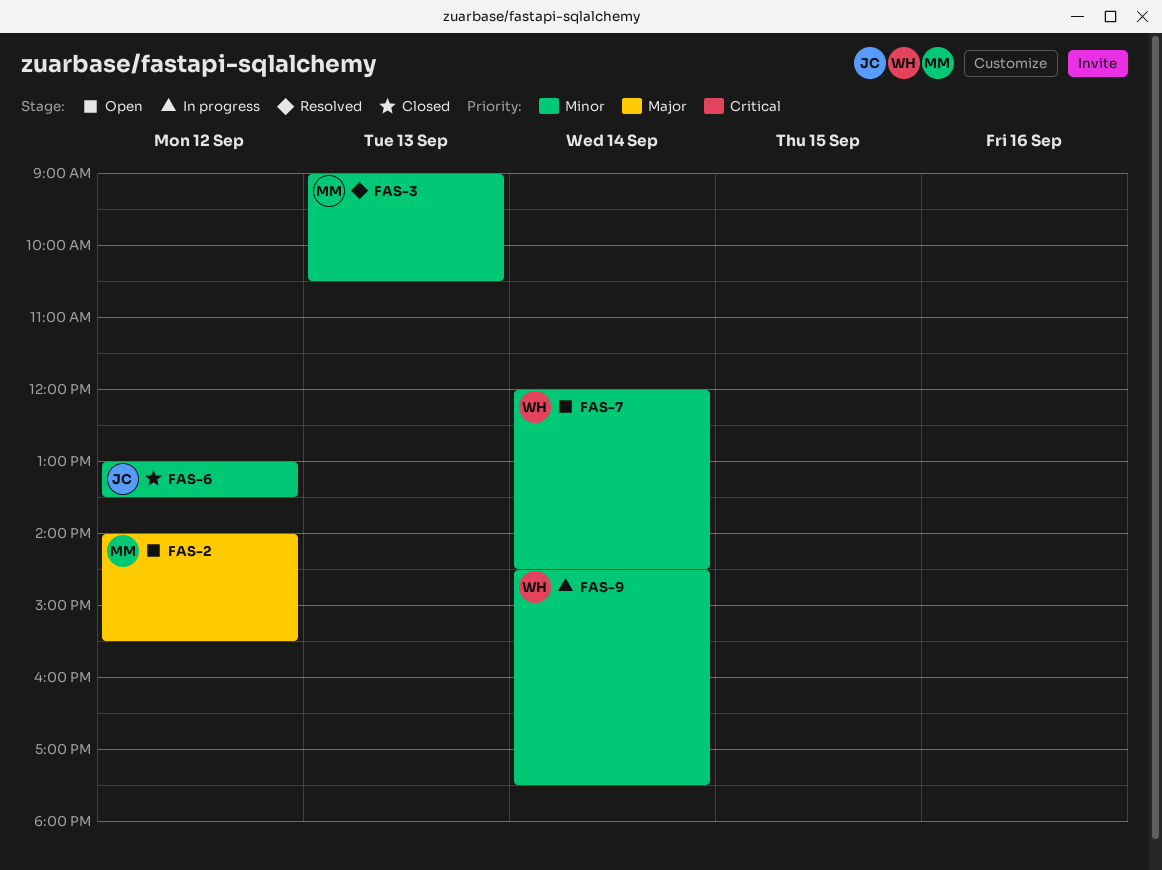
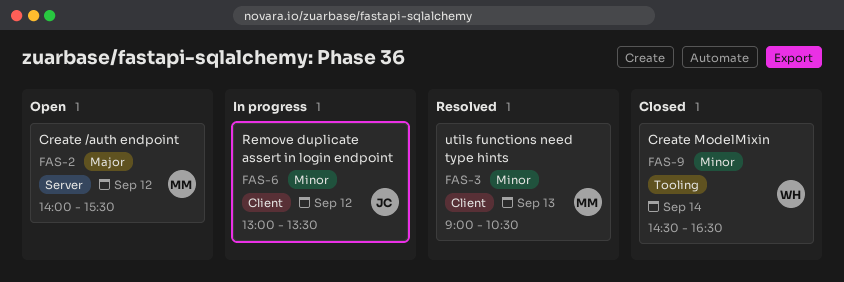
FAS-6, status: Closed -> In progress
FAS-7: present -> none
FAS-9, status: In progress -> Closed
FAS-9, ends: 17:30 -> 16:30

